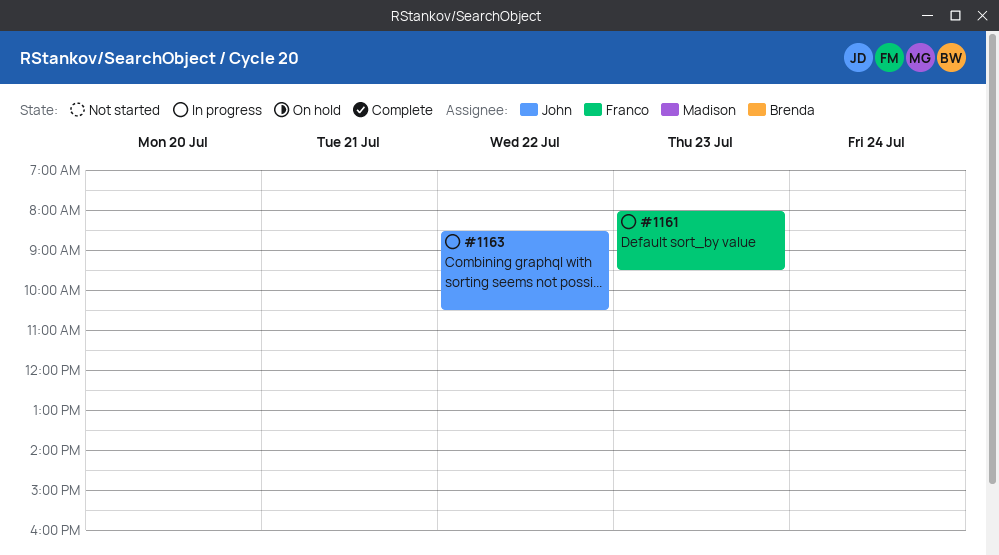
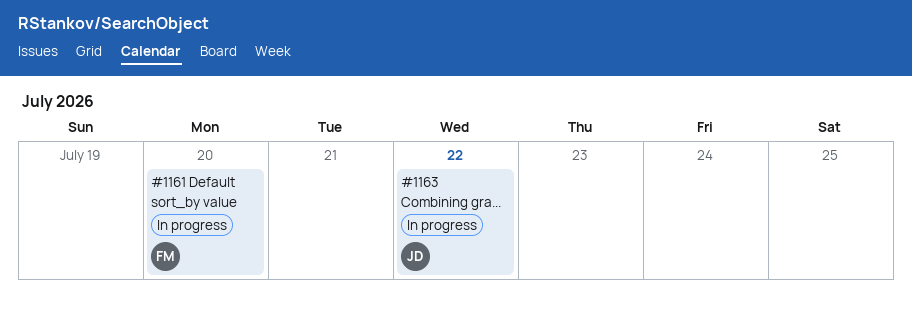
#1161, day: Jul 23 -> Jul 20

